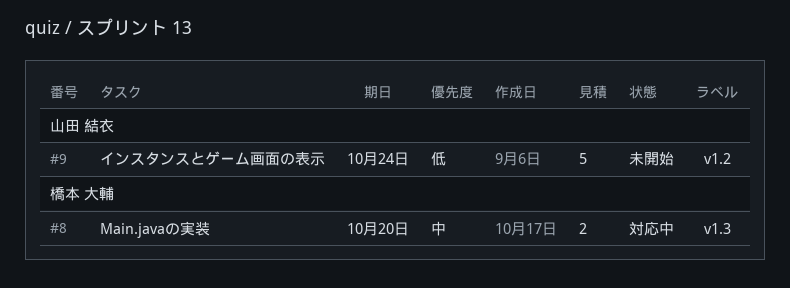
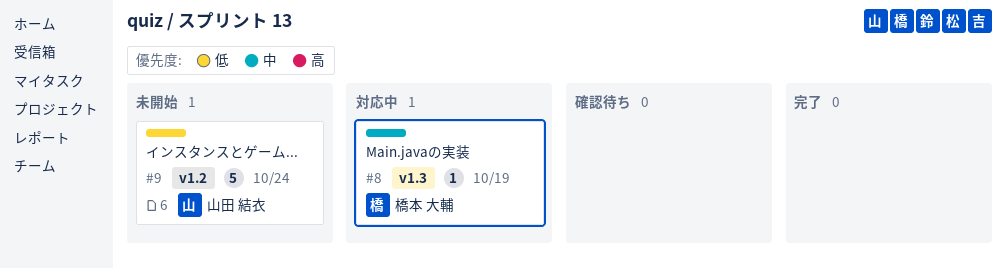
#8, estimate: 2 -> 1
#8, due: Oct 20 -> Oct 19

